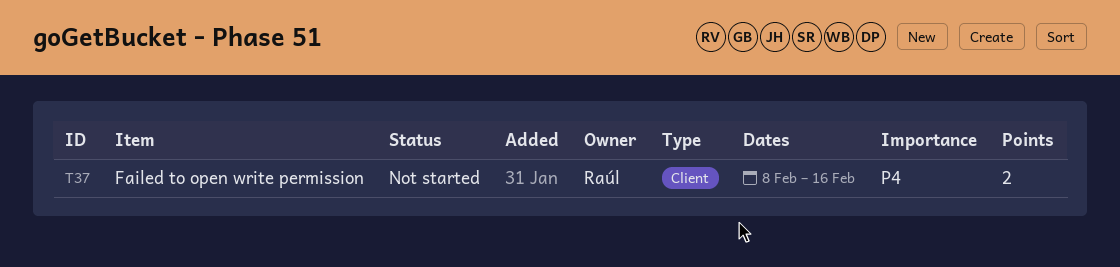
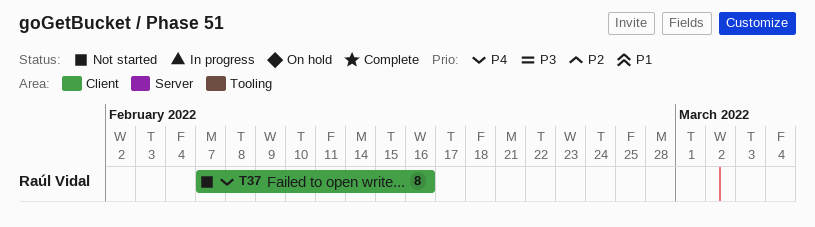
T37, estimate: 2 -> 8
T37, start: Feb 8 -> Feb 7

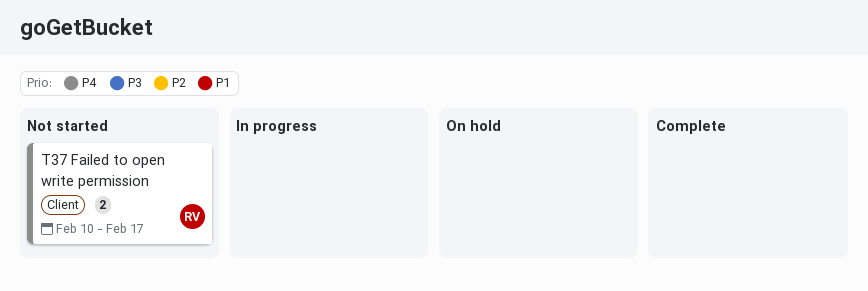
T37, estimate: 8 -> 2
T37, start: Feb 7 -> Feb 10
T37, due: Feb 16 -> Feb 17

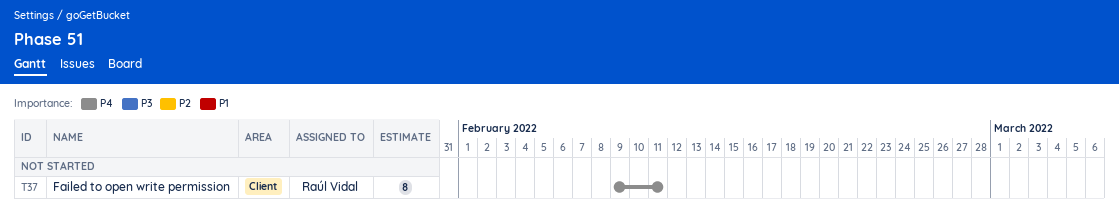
T37, estimate: 2 -> 8
T37, start: Feb 10 -> Feb 9
T37, due: Feb 17 -> Feb 11

